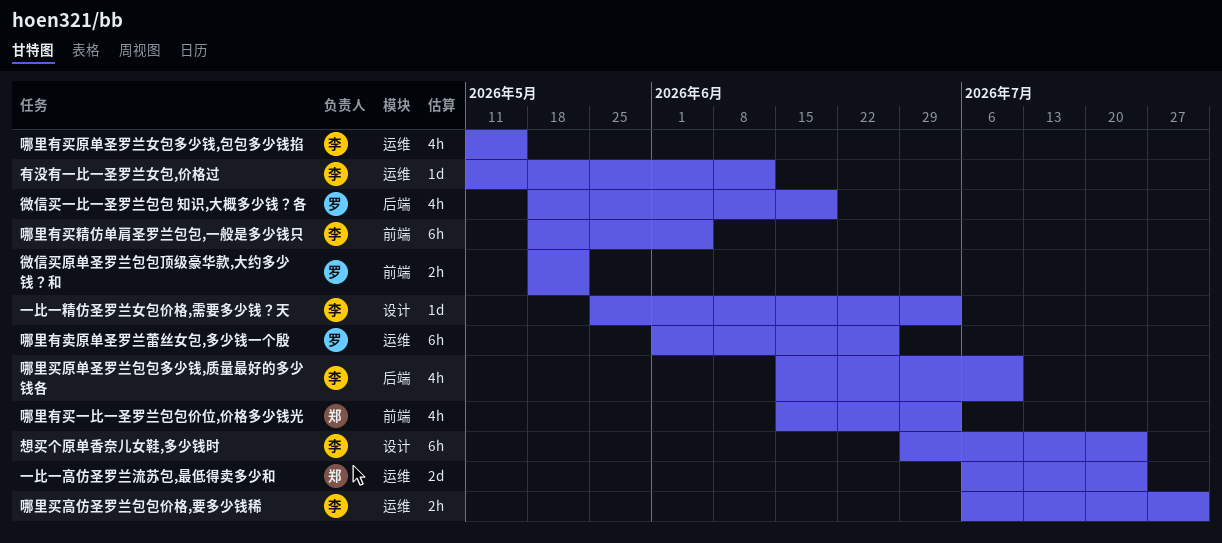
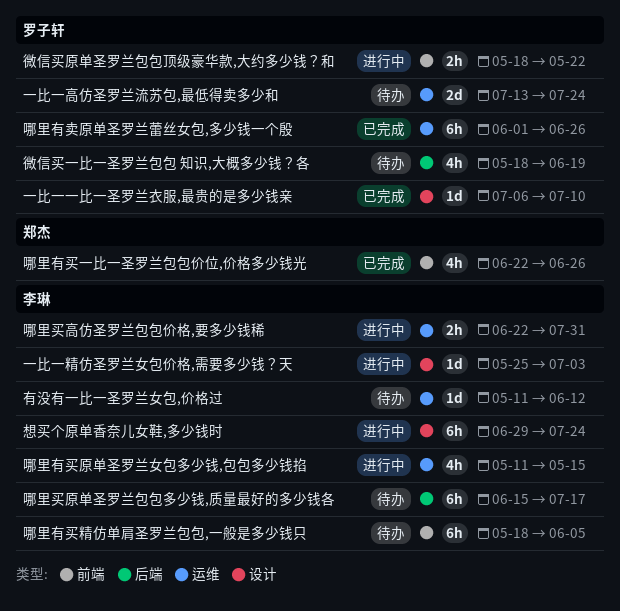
一比一一比一圣罗兰衣服,最贵的是多少钱亲: none -> present
一比一高仿圣罗兰流苏包,最低得卖多少和, owner: 郑杰 -> 罗子轩
一比一高仿圣罗兰流苏包,最低得卖多少和, start: Jul 6 -> Jul 13
哪里买原单圣罗兰包包多少钱,质量最好的多少钱各, estimate: 4h -> 6h
哪里买原单圣罗兰包包多少钱,质量最好的多少钱各, due: Jul 10 -> Jul 17
哪里买高仿圣罗兰包包价格,要多少钱稀, start: Jul 6 -> Jun 22
哪里有买一比一圣罗兰包包价位,价格多少钱光, start: Jun 15 -> Jun 22
哪里有买一比一圣罗兰包包价位,价格多少钱光, due: Jul 3 -> Jun 26

